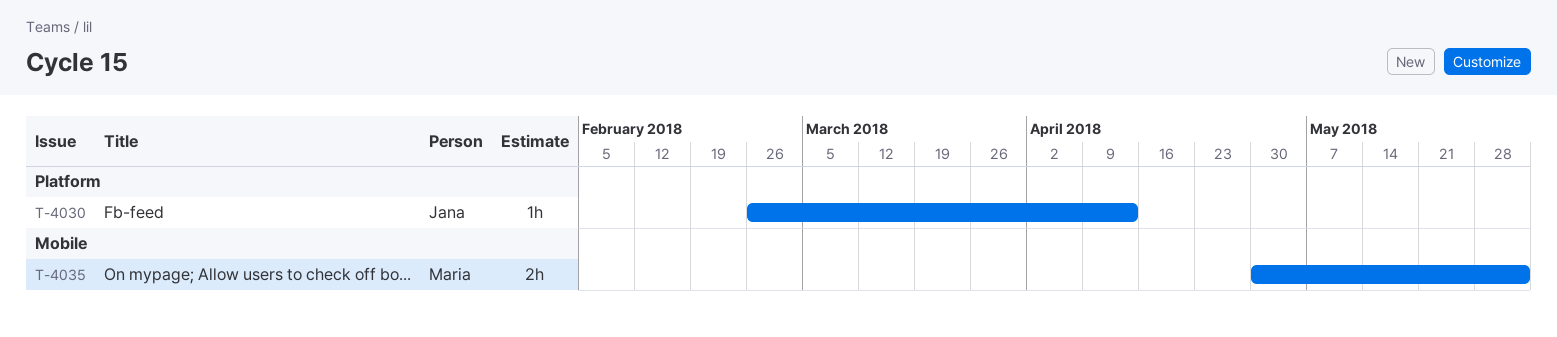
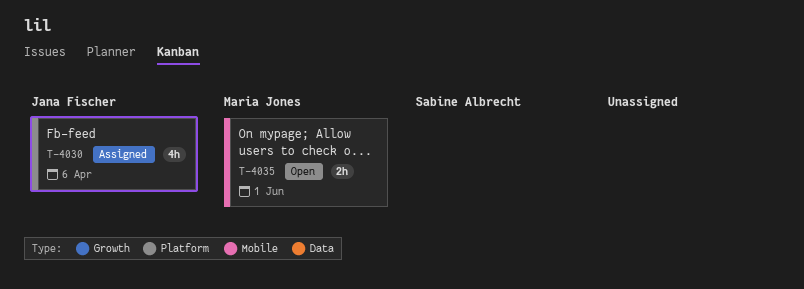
T-4030, estimate: 1h -> 4h
T-4030, due: Apr 13 -> Apr 6

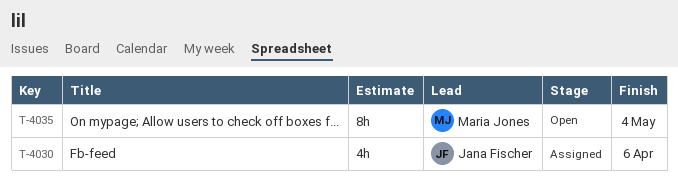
T-4035, estimate: 2h -> 8h
T-4035, due: Jun 1 -> May 4

